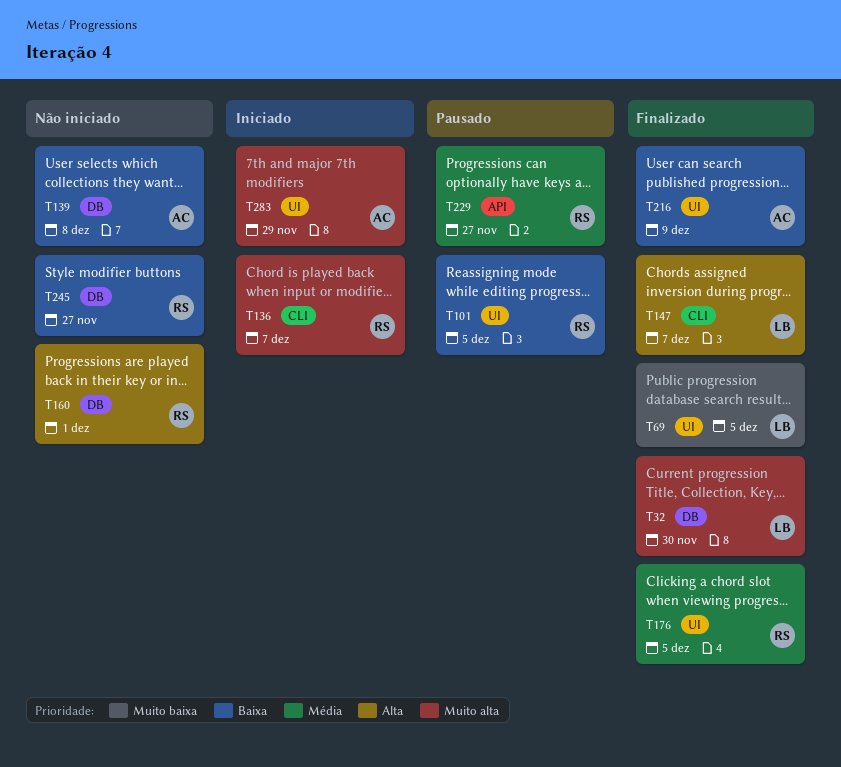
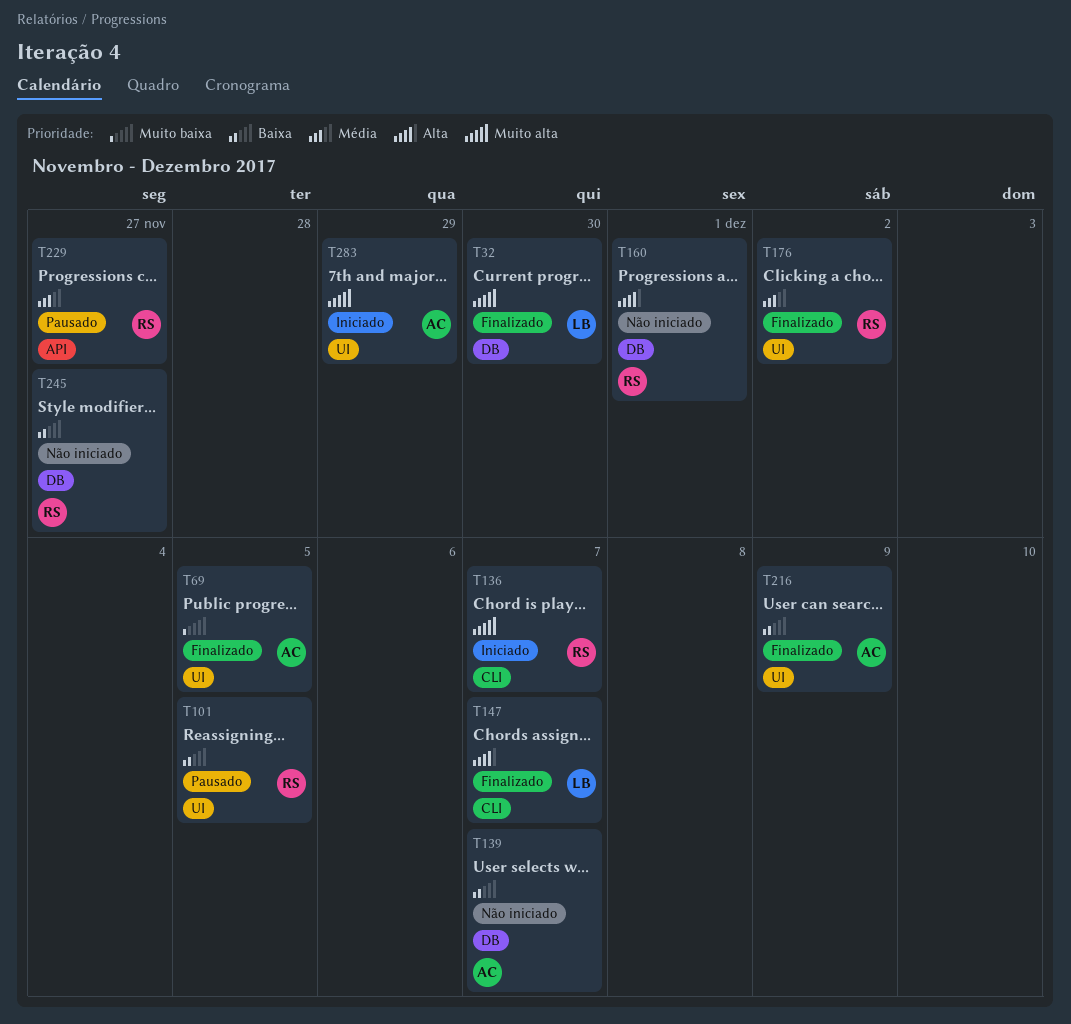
T69, owner: LB -> AC
T139, due: Dec 8 -> Dec 7
T176, due: Dec 5 -> Dec 2

